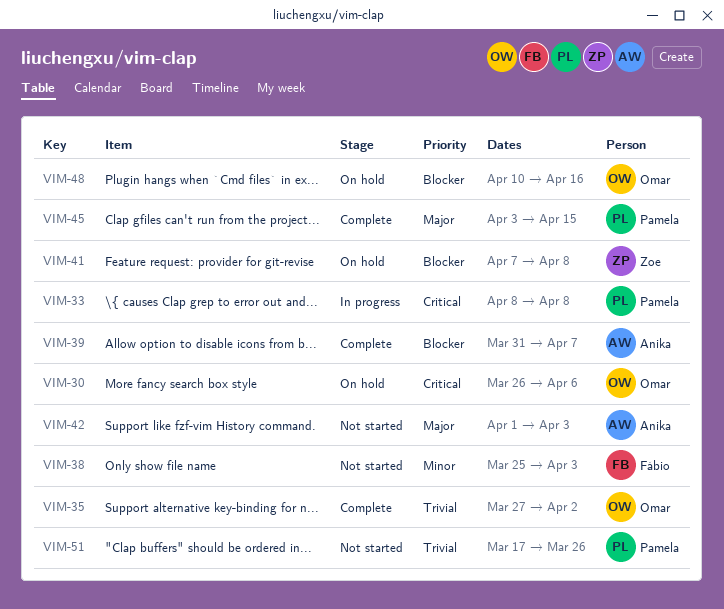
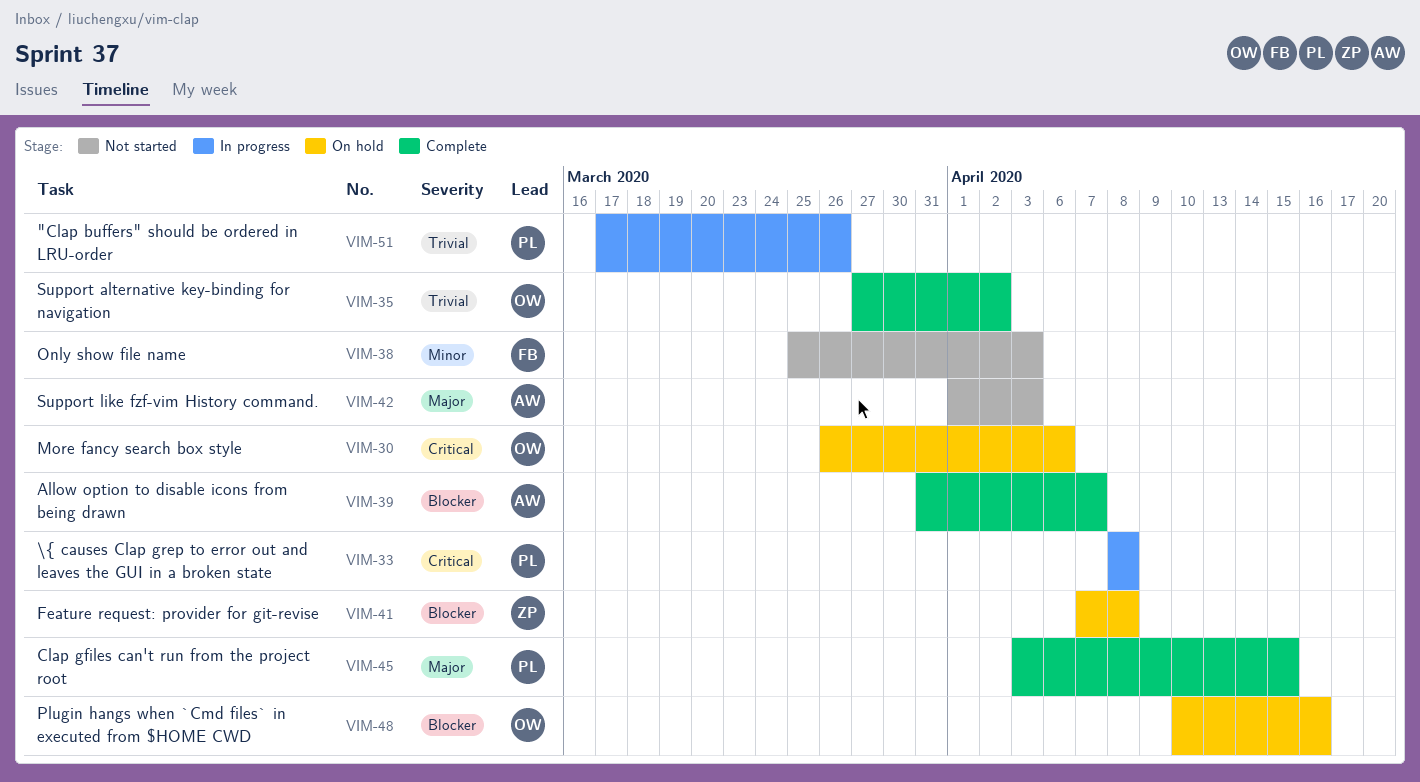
VIM-51, status: Not started -> In progress

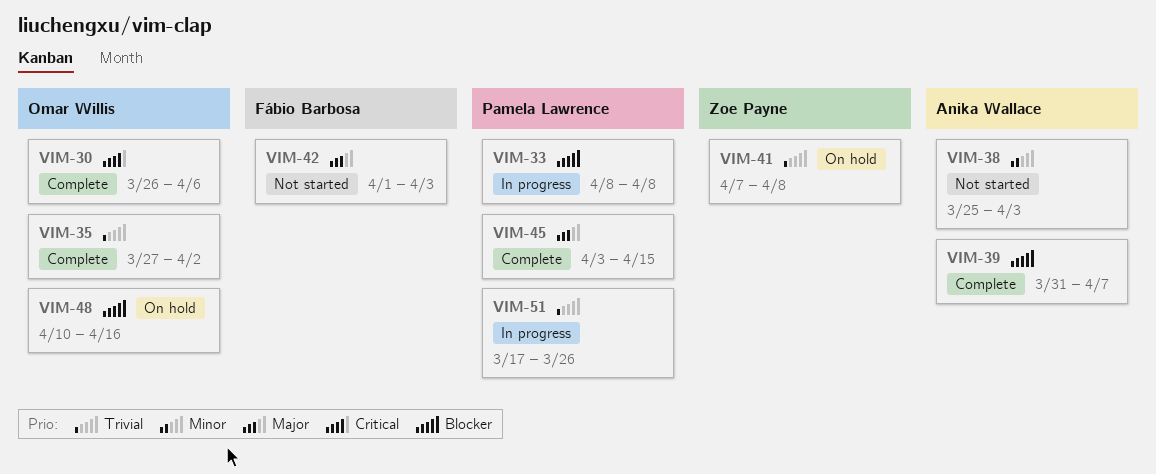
VIM-30, status: On hold -> Complete
VIM-33, priority: Critical -> Blocker
VIM-38, owner: Fábio Barbosa -> Anika Wallace
VIM-41, priority: Blocker -> Trivial
VIM-42, owner: Anika Wallace -> Fábio Barbosa

